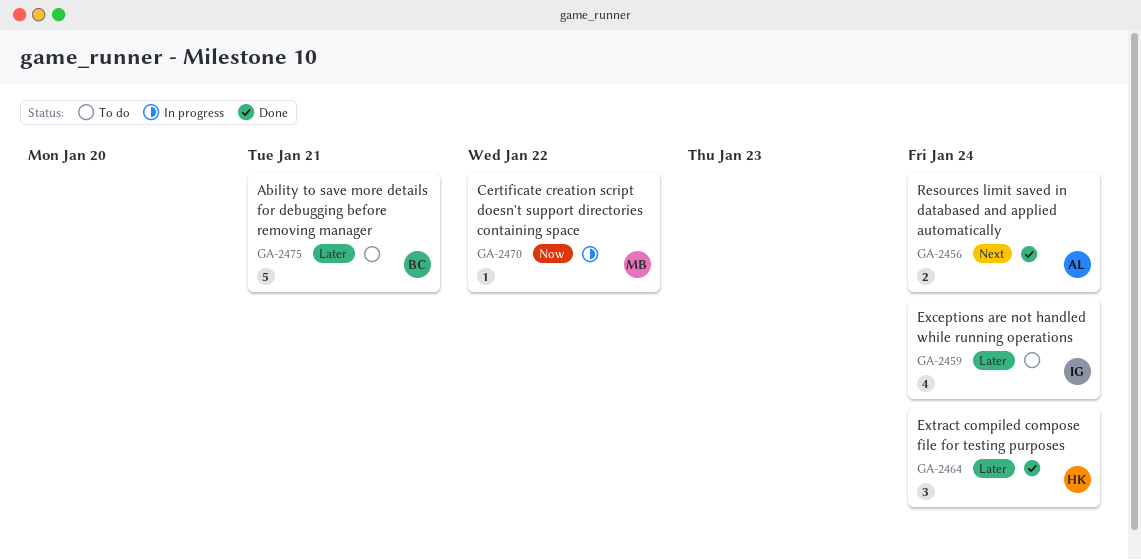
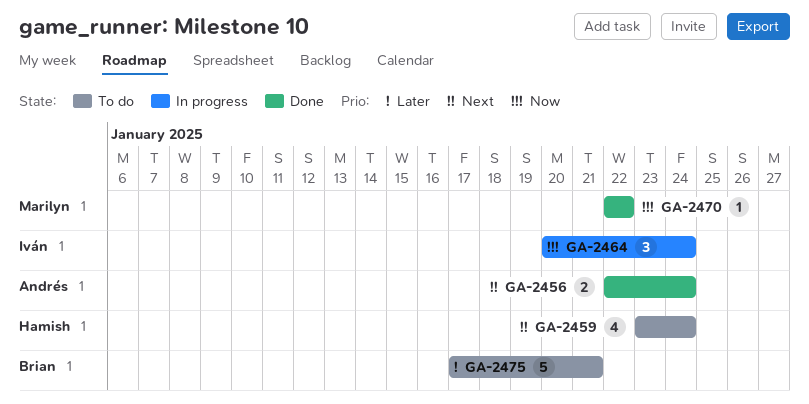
GA-2459, owner: Iván -> Hamish
GA-2459, priority: Later -> Next
GA-2464, status: Done -> In progress
GA-2464, owner: Hamish -> Iván
GA-2464, priority: Later -> Now
GA-2470, status: In progress -> Done

